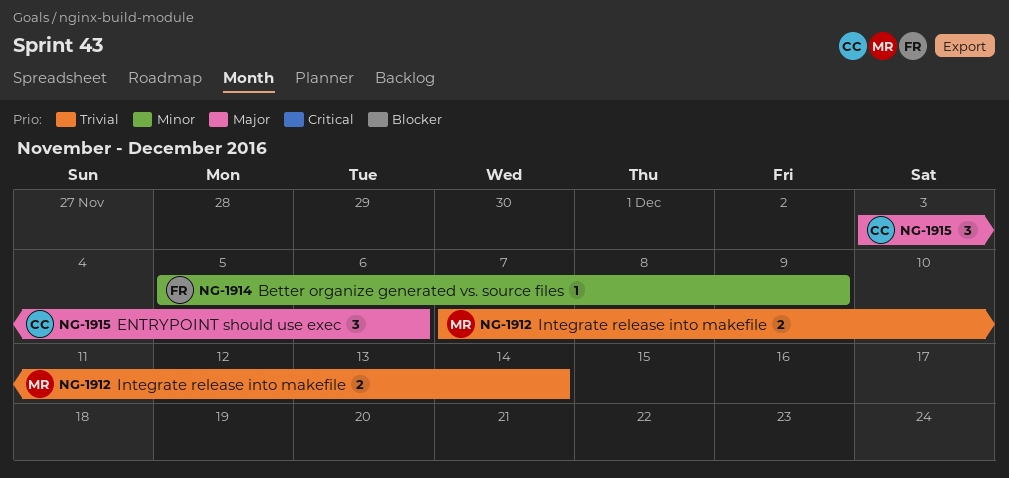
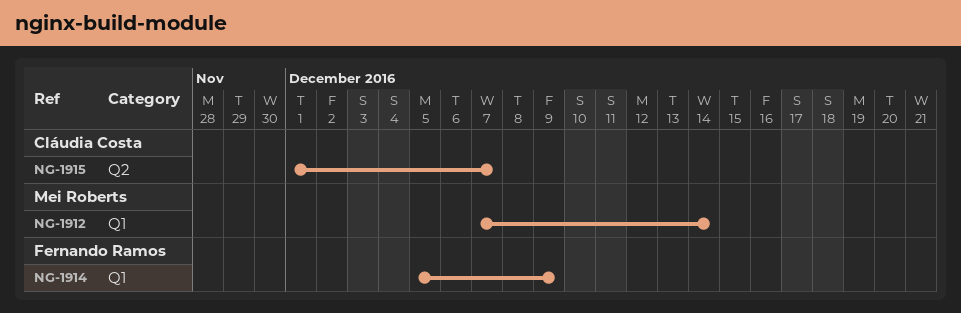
NG-1915, start: Dec 3 -> Dec 1
NG-1915, due: Dec 6 -> Dec 7

